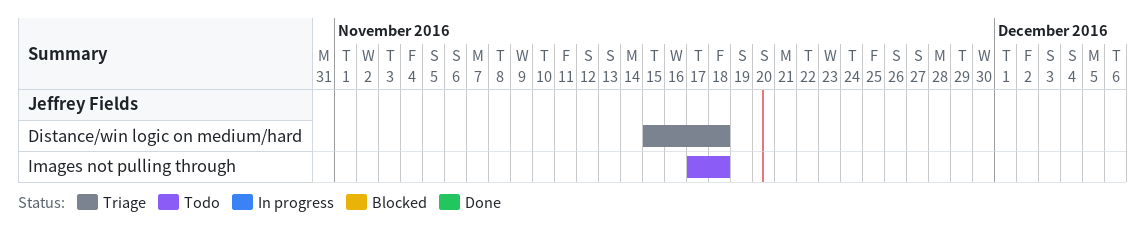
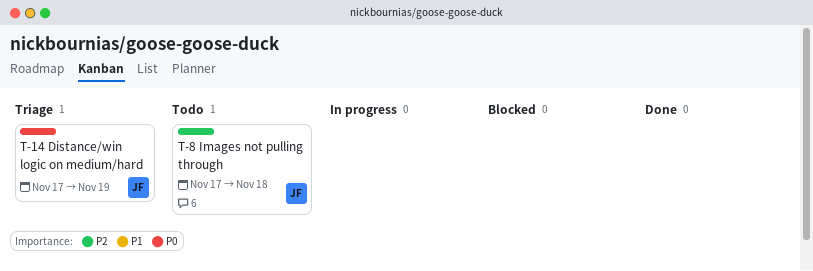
Distance/win logic on medium/hard, start: Nov 15 -> Nov 17
Distance/win logic on medium/hard, due: Nov 18 -> Nov 19

